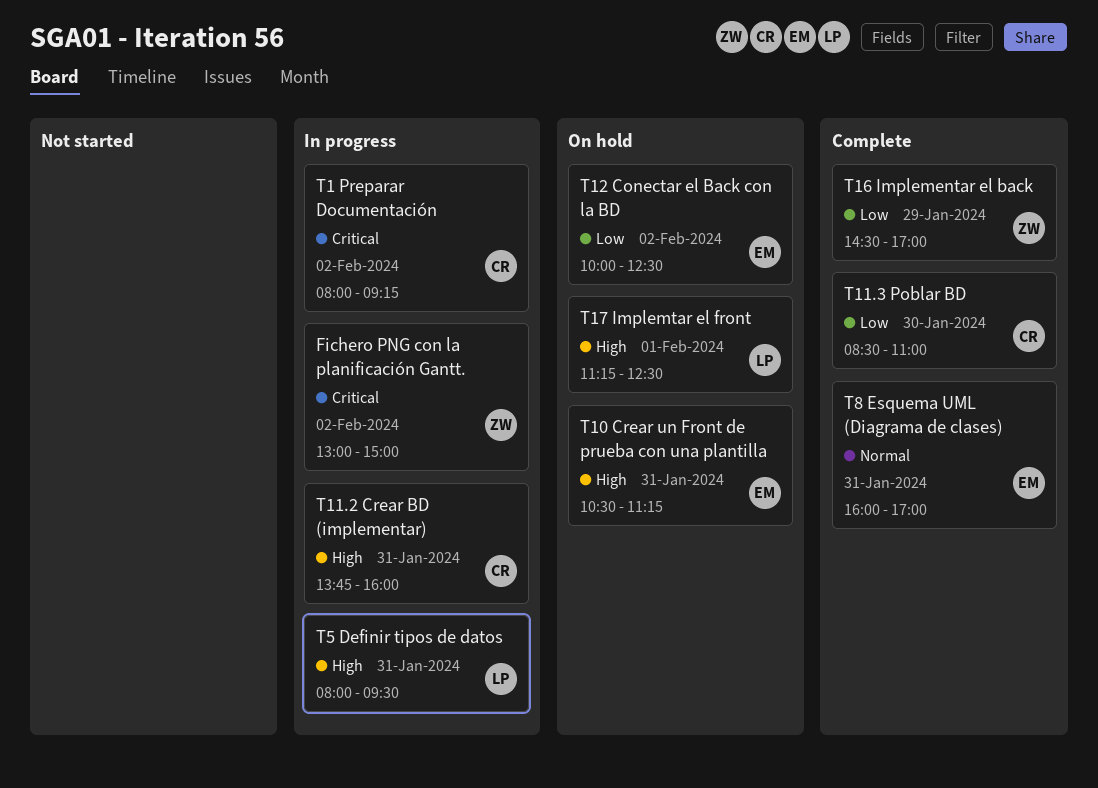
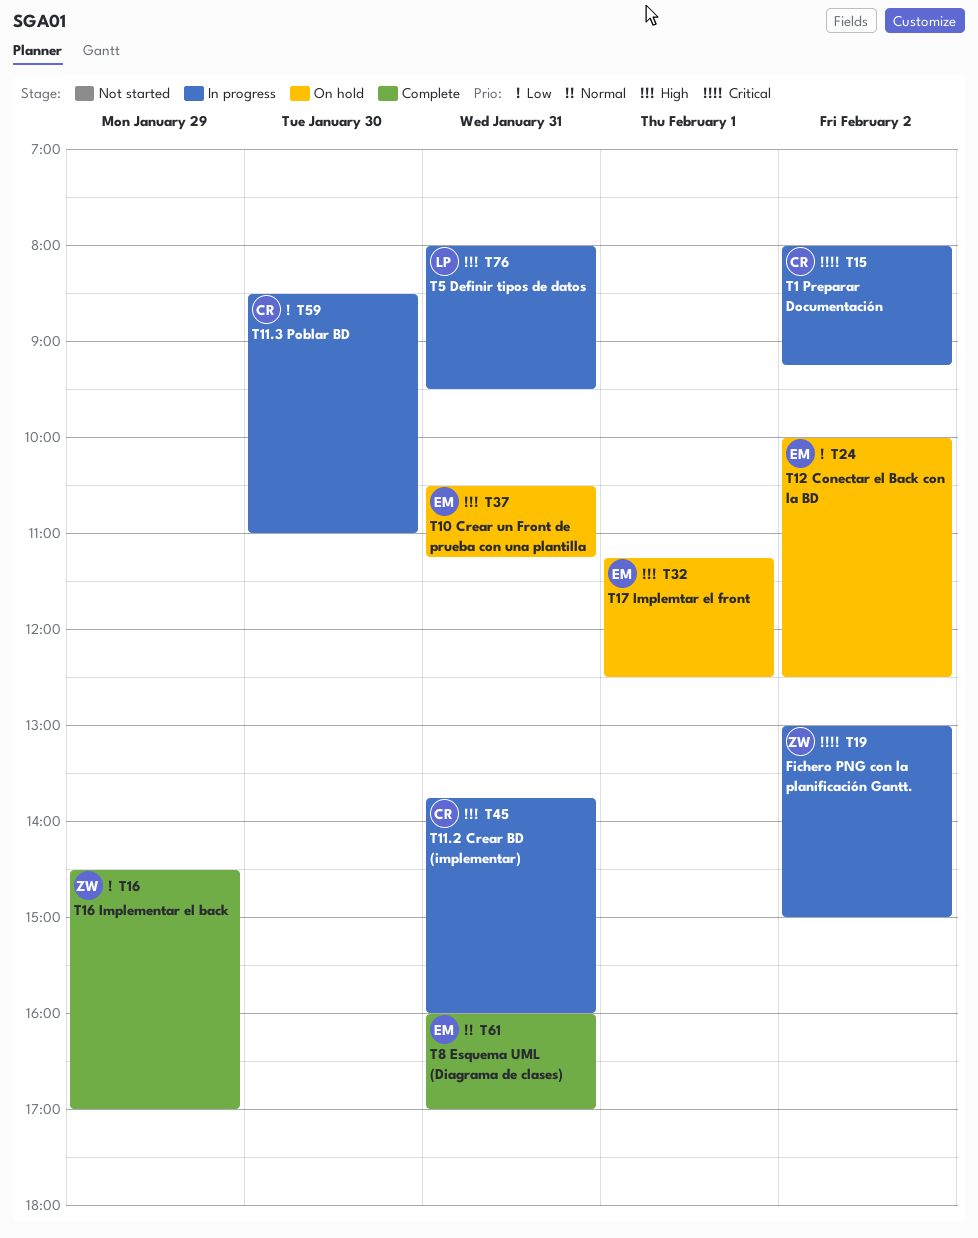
T11.3 Poblar BD, status: Complete -> In progress
T17 Implemtar el front, owner: LP -> EM

